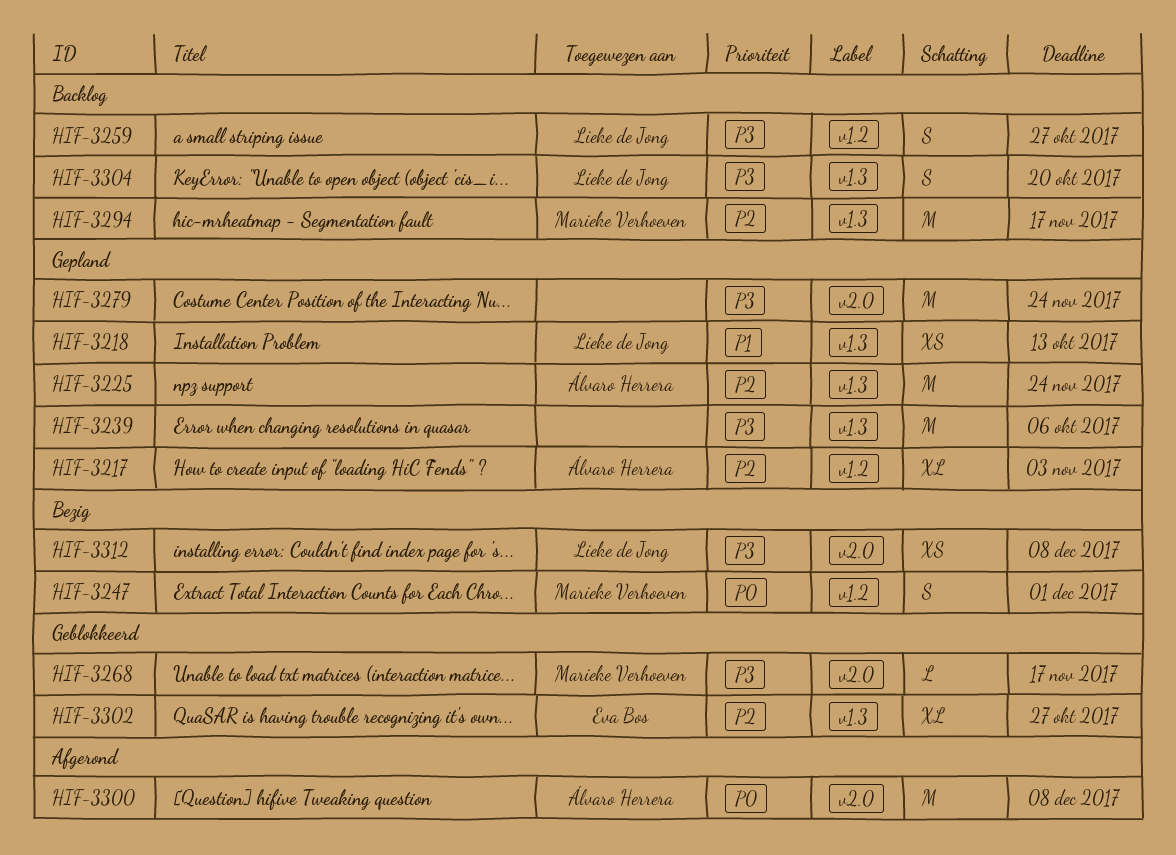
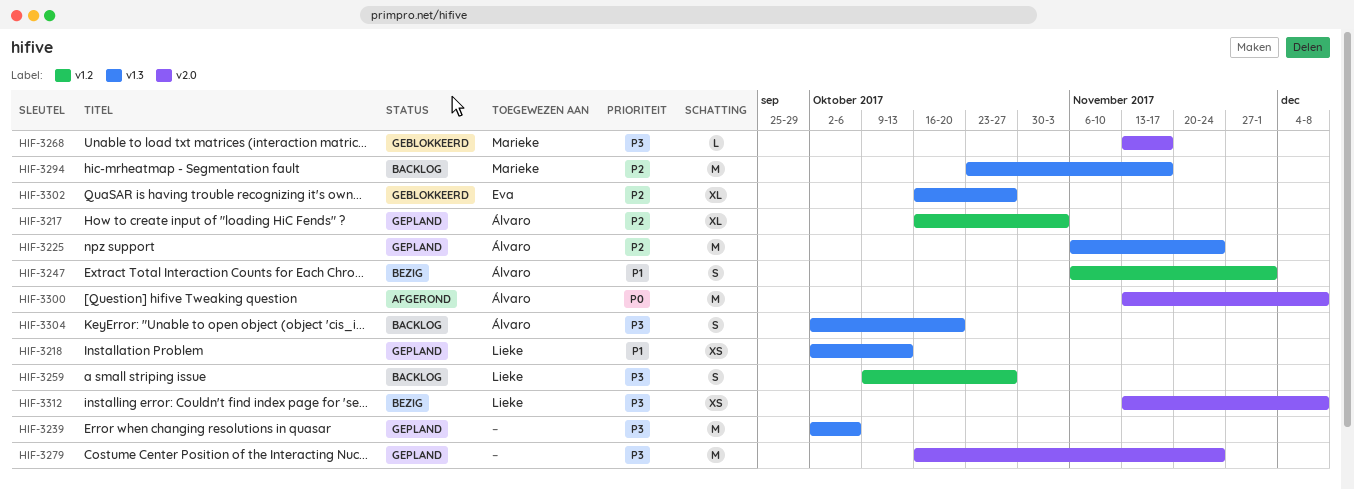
HIF-3247, owner: Marieke Verhoeven -> Álvaro Herrera
HIF-3247, priority: P0 -> P1
HIF-3304, owner: Lieke de Jong -> Álvaro Herrera

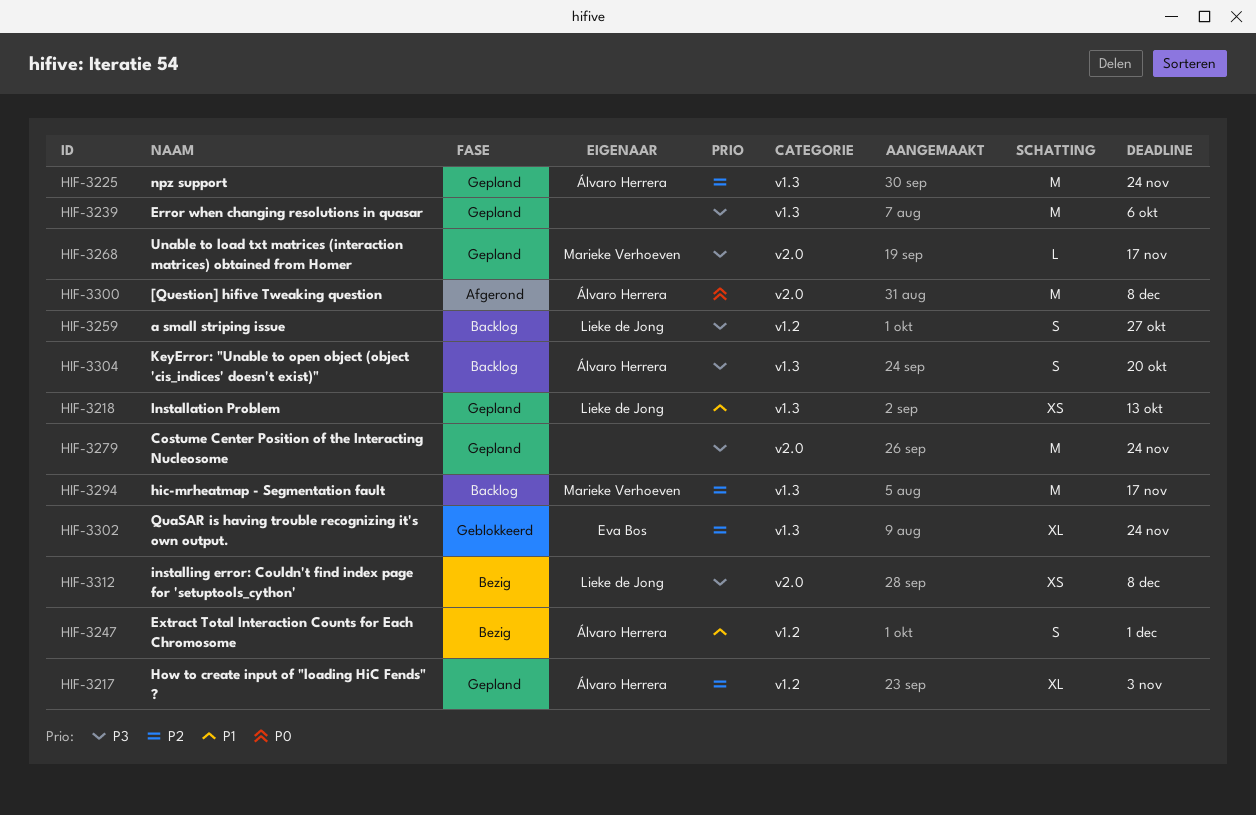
HIF-3268, status: Geblokkeerd -> Gepland
HIF-3302, due: Oct 27 -> Nov 24

